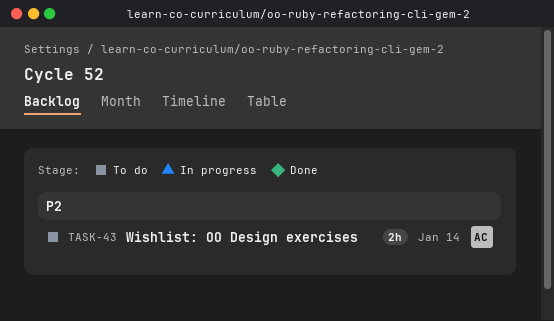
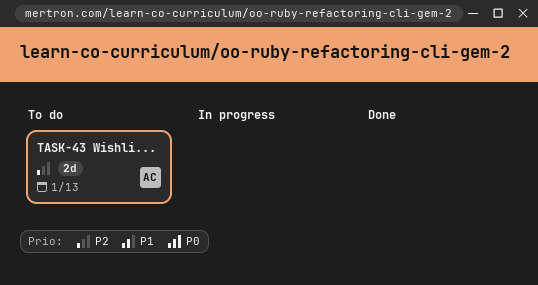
TASK-43, estimate: 2h -> 2d
TASK-43, due: Jan 14 -> Jan 13

